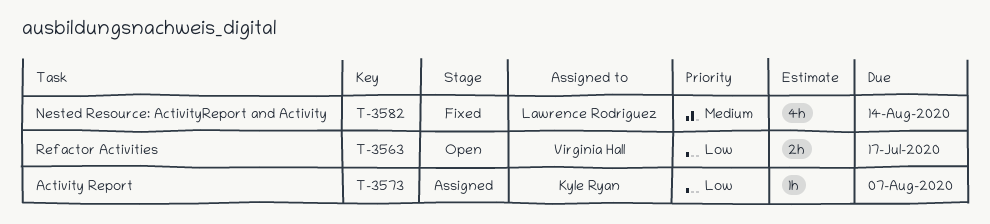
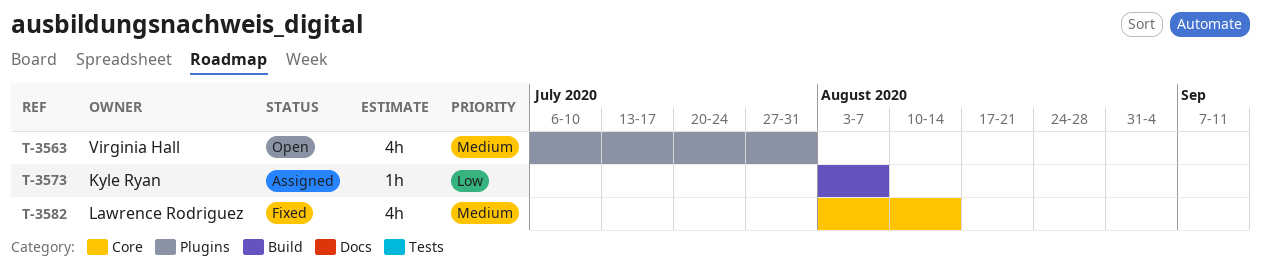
T-3563, priority: Low -> Medium
T-3563, estimate: 2h -> 4h
T-3563, due: Jul 17 -> Jul 31

